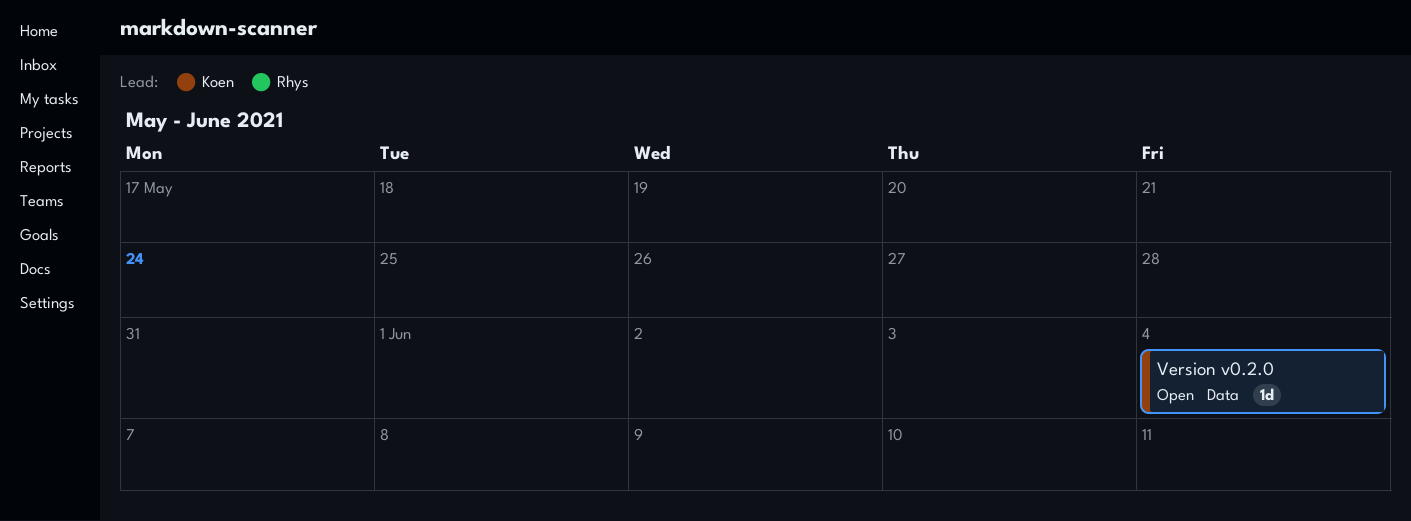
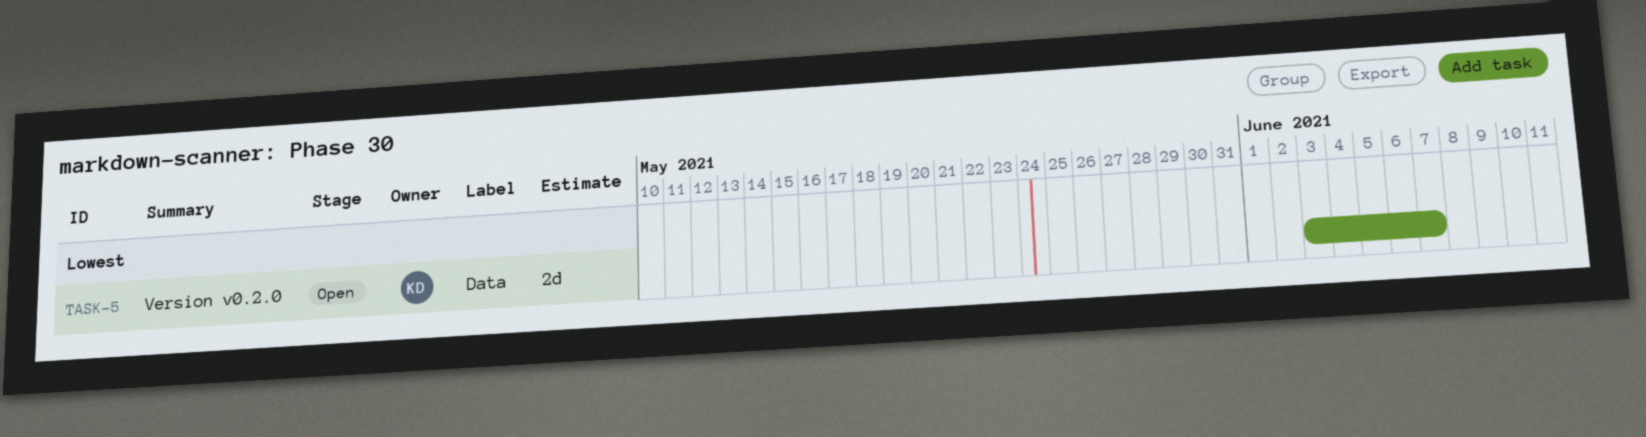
Version v0.2.0, estimate: 1d -> 2d
Version v0.2.0, due: Jun 4 -> Jun 7

